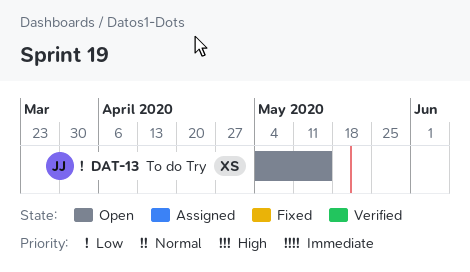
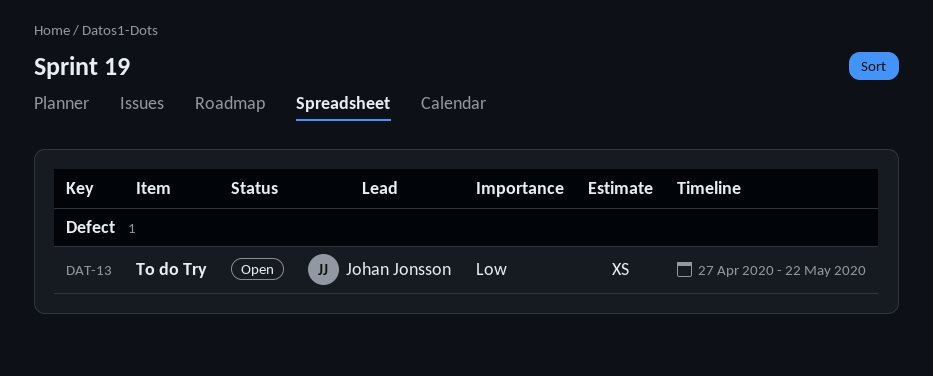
DAT-13, start: May 4 -> Apr 27
DAT-13, due: May 15 -> May 22

